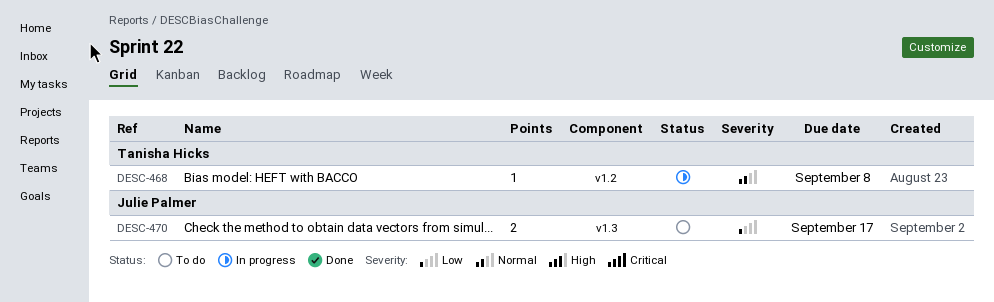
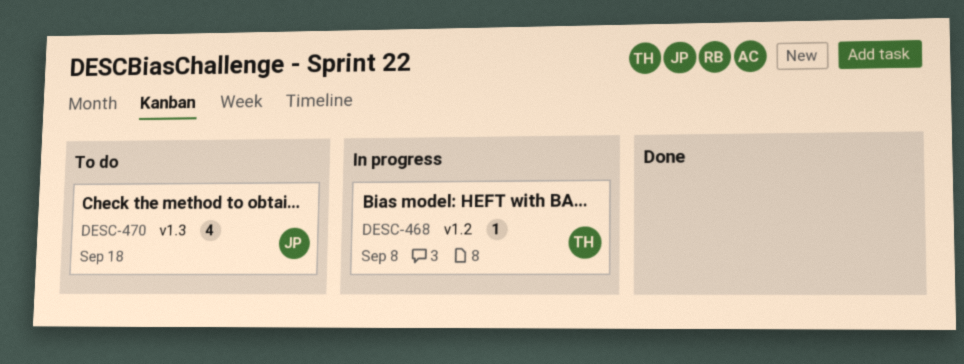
DESC-470, estimate: 2 -> 4
DESC-470, due: Sep 17 -> Sep 18

